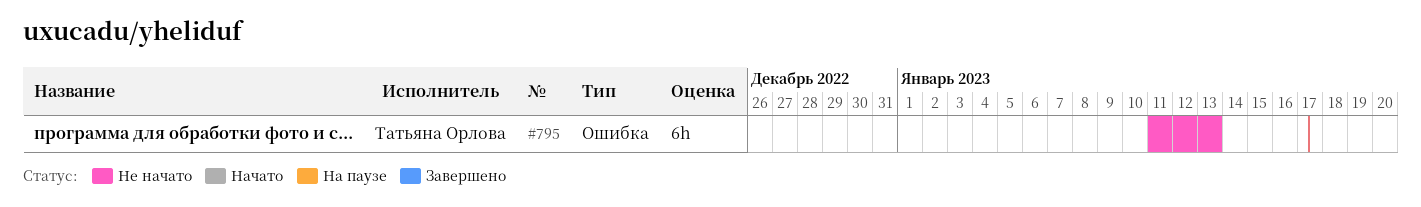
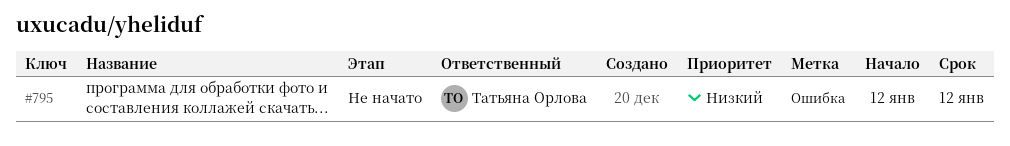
#795, start: Jan 11 -> Jan 12
#795, due: Jan 13 -> Jan 12

